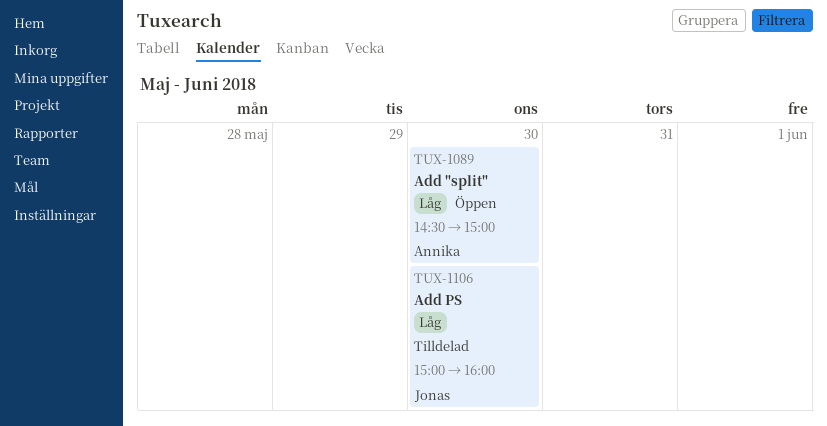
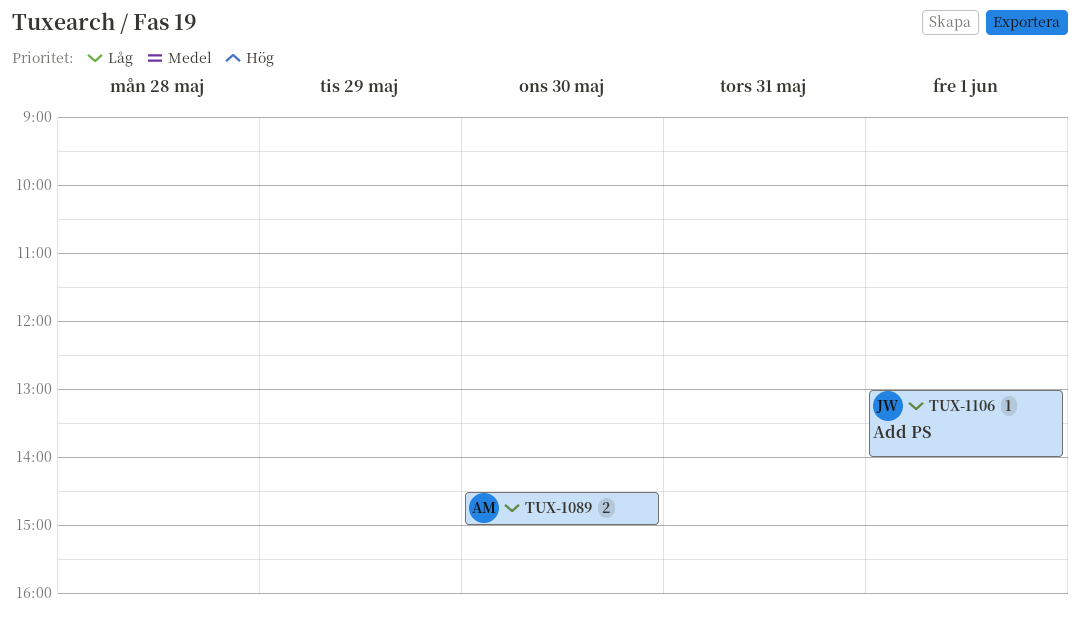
TUX-1106, day: May 30 -> Jun 1
TUX-1106, begins: 15:00 -> 13:00
TUX-1106, ends: 16:00 -> 14:00

